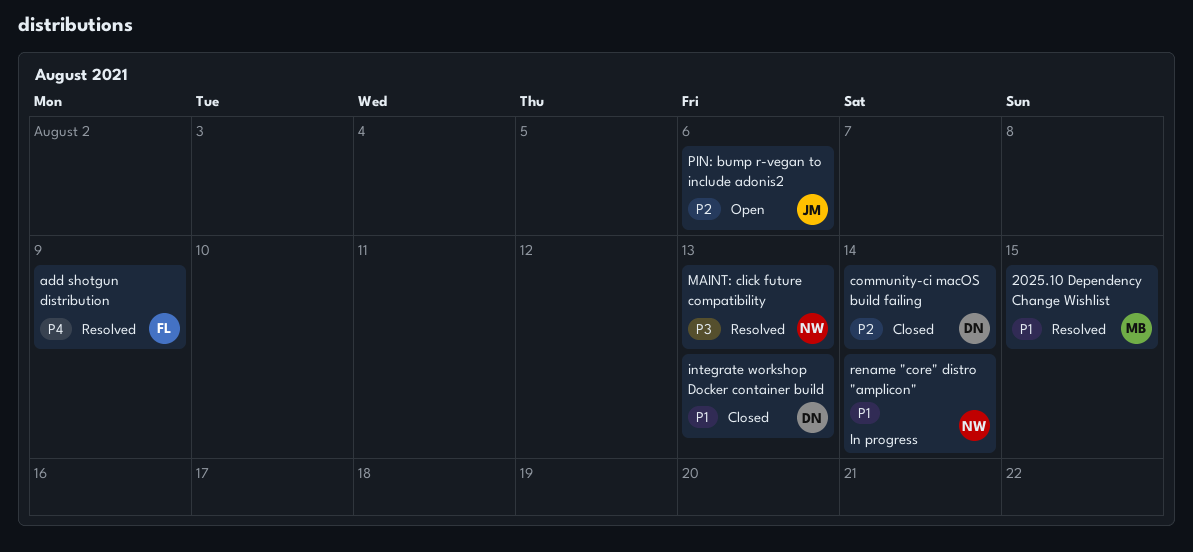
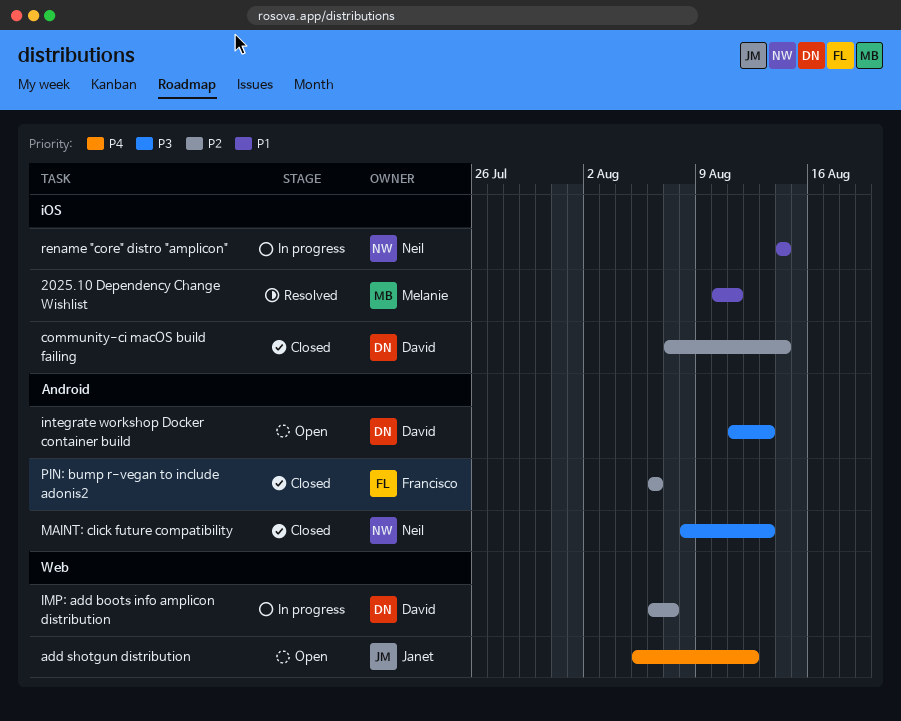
2025.10 Dependency Change Wishlist, due: Aug 15 -> Aug 11
add shotgun distribution, status: Resolved -> Open
add shotgun distribution, owner: Francisco -> Janet
add shotgun distribution, due: Aug 9 -> Aug 12
IMP: add boots info amplicon distribution: none -> present
integrate workshop Docker container build, status: Closed -> Open
integrate workshop Docker container build, priority: P1 -> P3
MAINT: click future compatibility, status: Resolved -> Closed
PIN: bump r-vegan to include adonis2, status: Open -> Closed
PIN: bump r-vegan to include adonis2, owner: Janet -> Francisco

